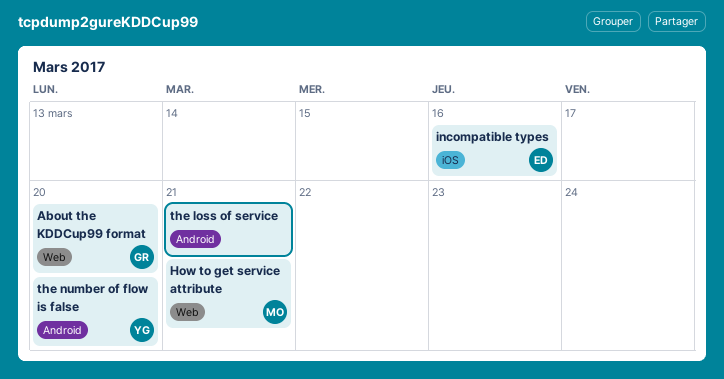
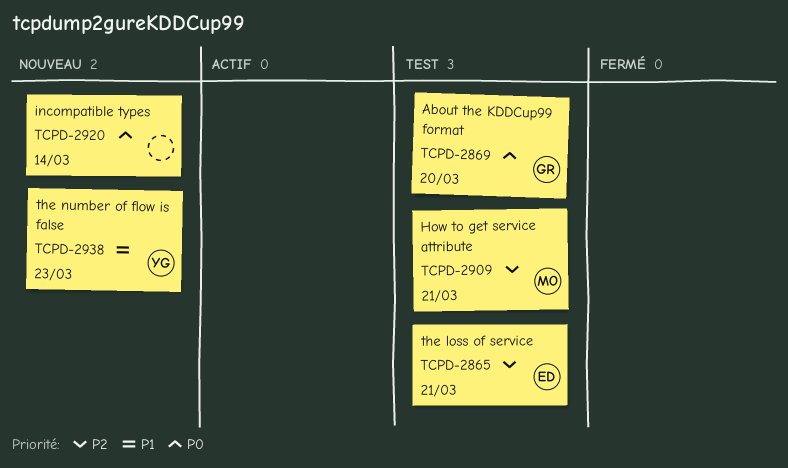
incompatible types, owner: ED -> none
incompatible types, due: Mar 16 -> Mar 14
the loss of service, owner: none -> ED
the number of flow is false, due: Mar 20 -> Mar 23

